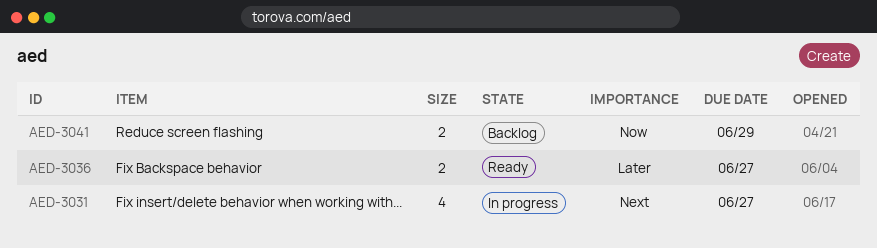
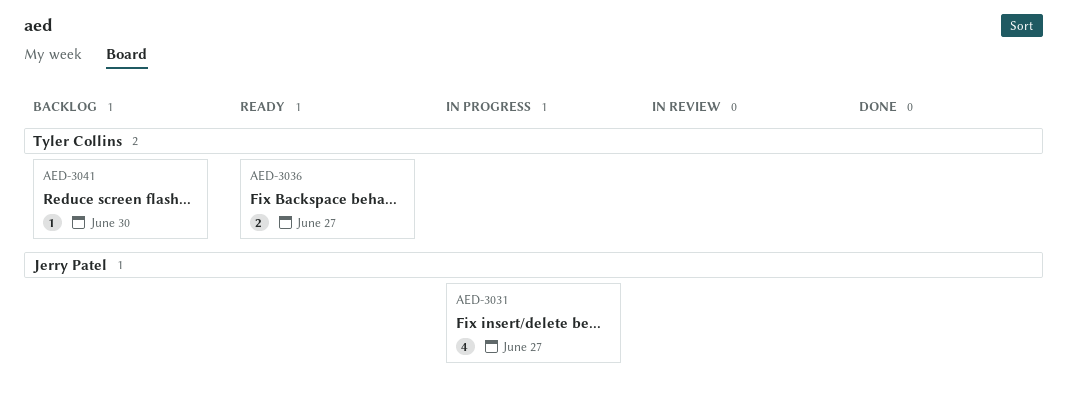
AED-3041, estimate: 2 -> 1
AED-3041, due: Jun 29 -> Jun 30

